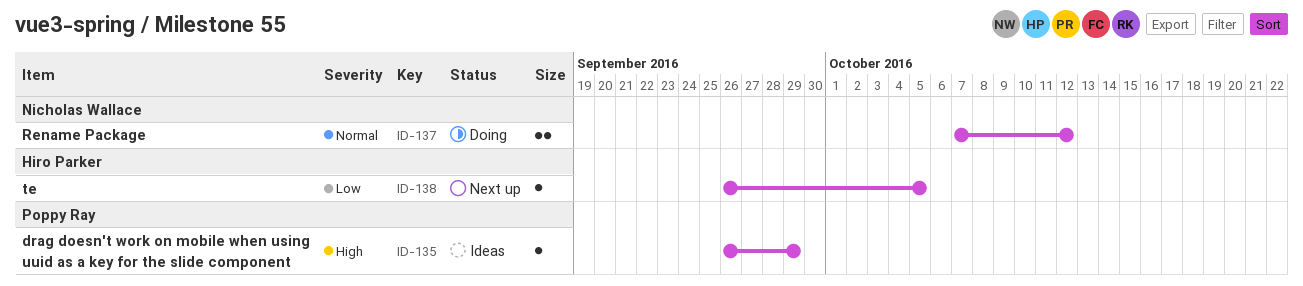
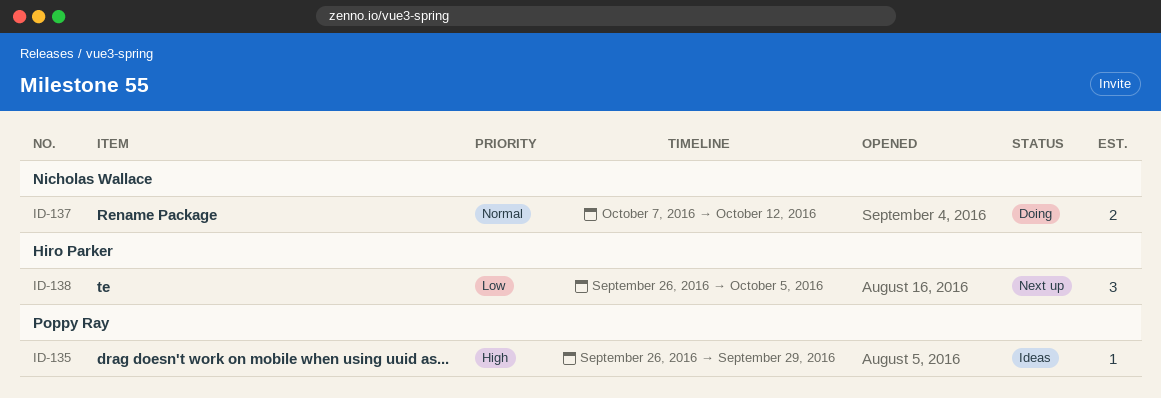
ID-138, estimate: 1 -> 3

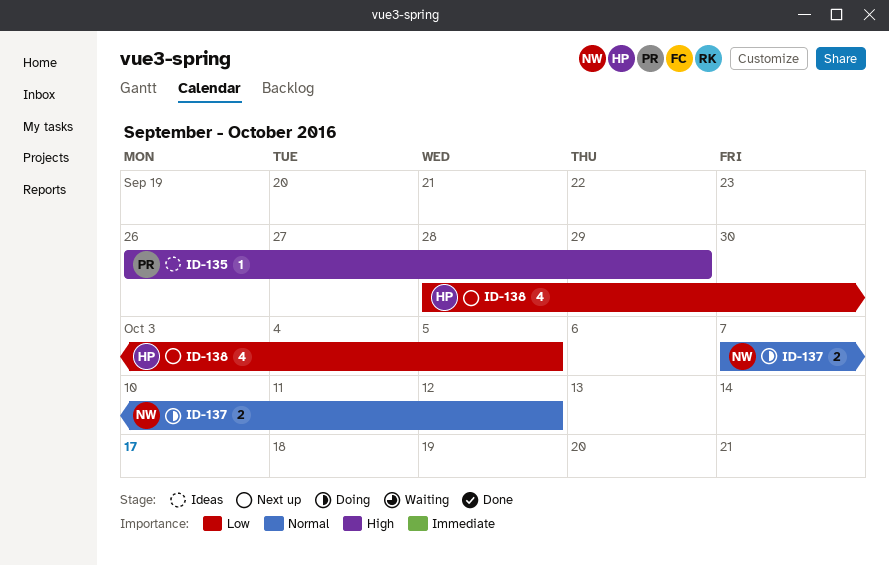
ID-138, estimate: 3 -> 4
ID-138, start: Sep 26 -> Sep 28

